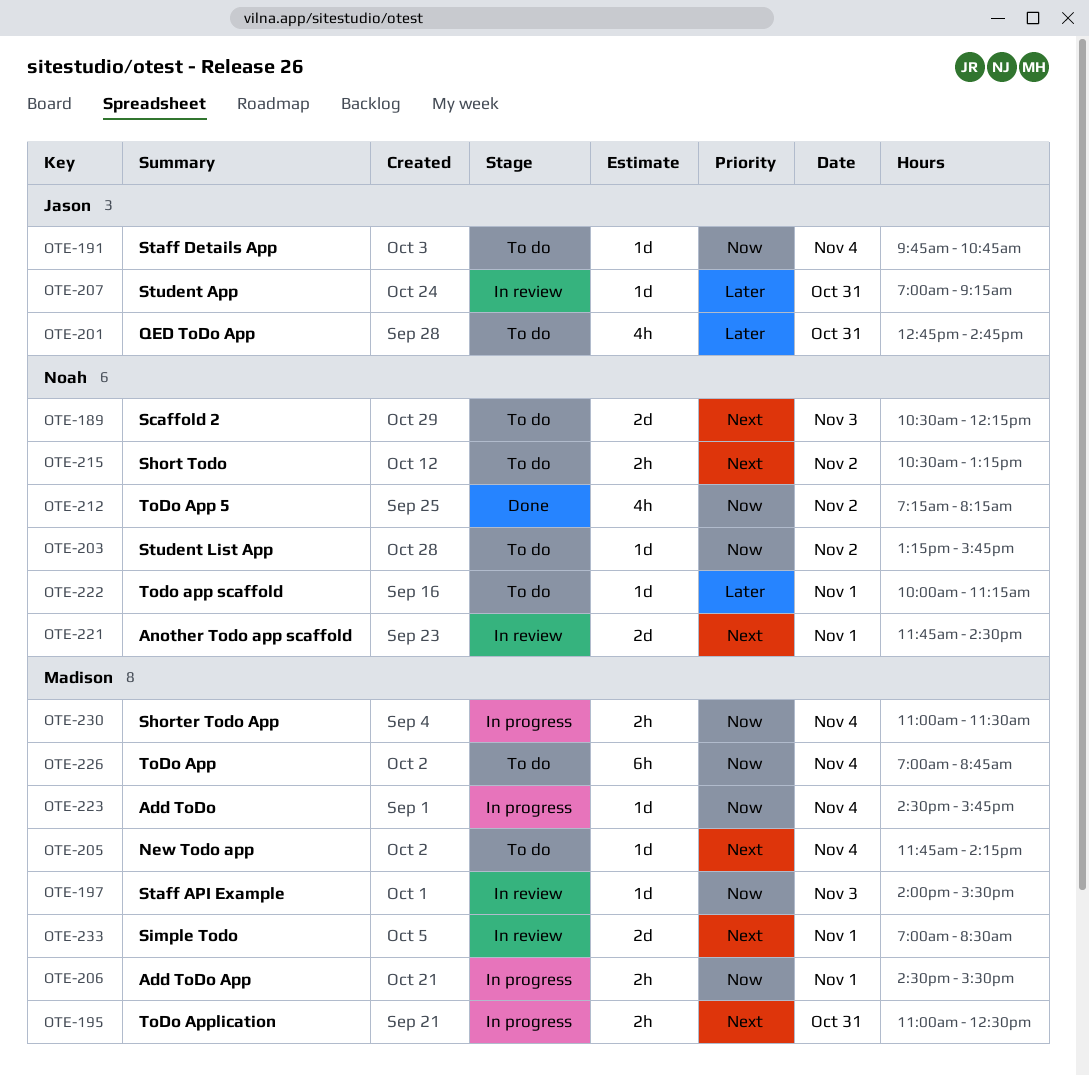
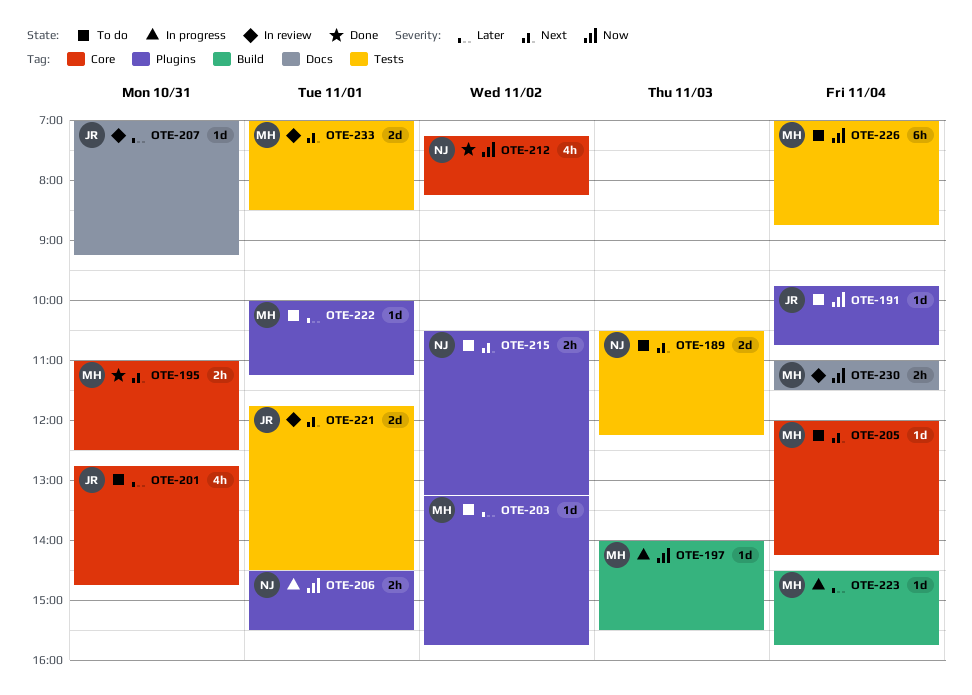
OTE-195, status: In progress -> Done
OTE-197, status: In review -> In progress
OTE-203, owner: Noah -> Madison
OTE-203, priority: Now -> Later
OTE-205, begins: 11:45 -> 12:00
OTE-206, owner: Madison -> Noah
OTE-221, owner: Noah -> Jason
OTE-222, owner: Noah -> Madison
OTE-223, priority: Now -> Later
OTE-230, status: In progress -> In review

